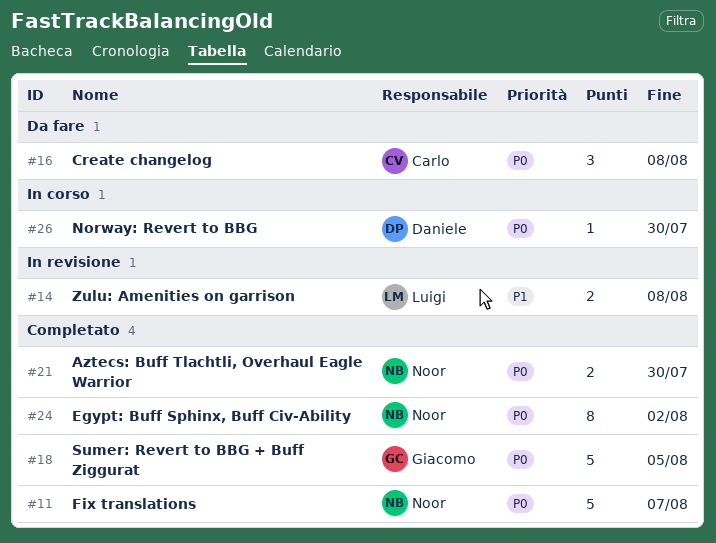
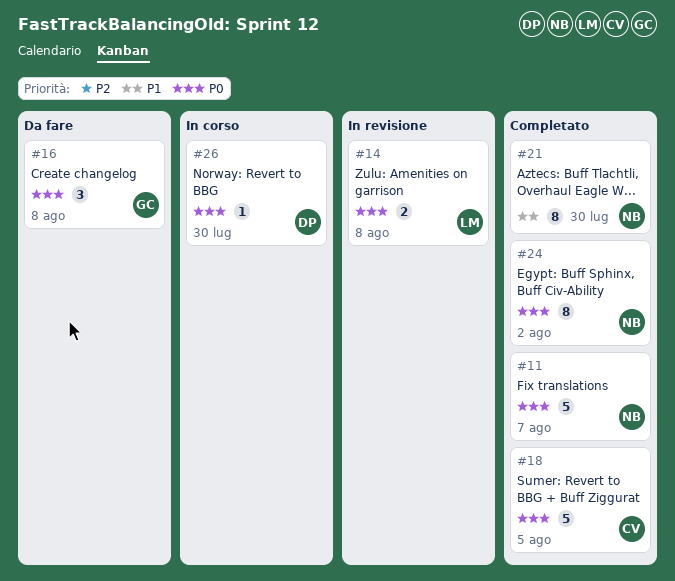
#14, priority: P1 -> P0
#16, owner: Carlo -> Giacomo
#18, owner: Giacomo -> Carlo
#21, priority: P0 -> P1
#21, estimate: 2 -> 8

